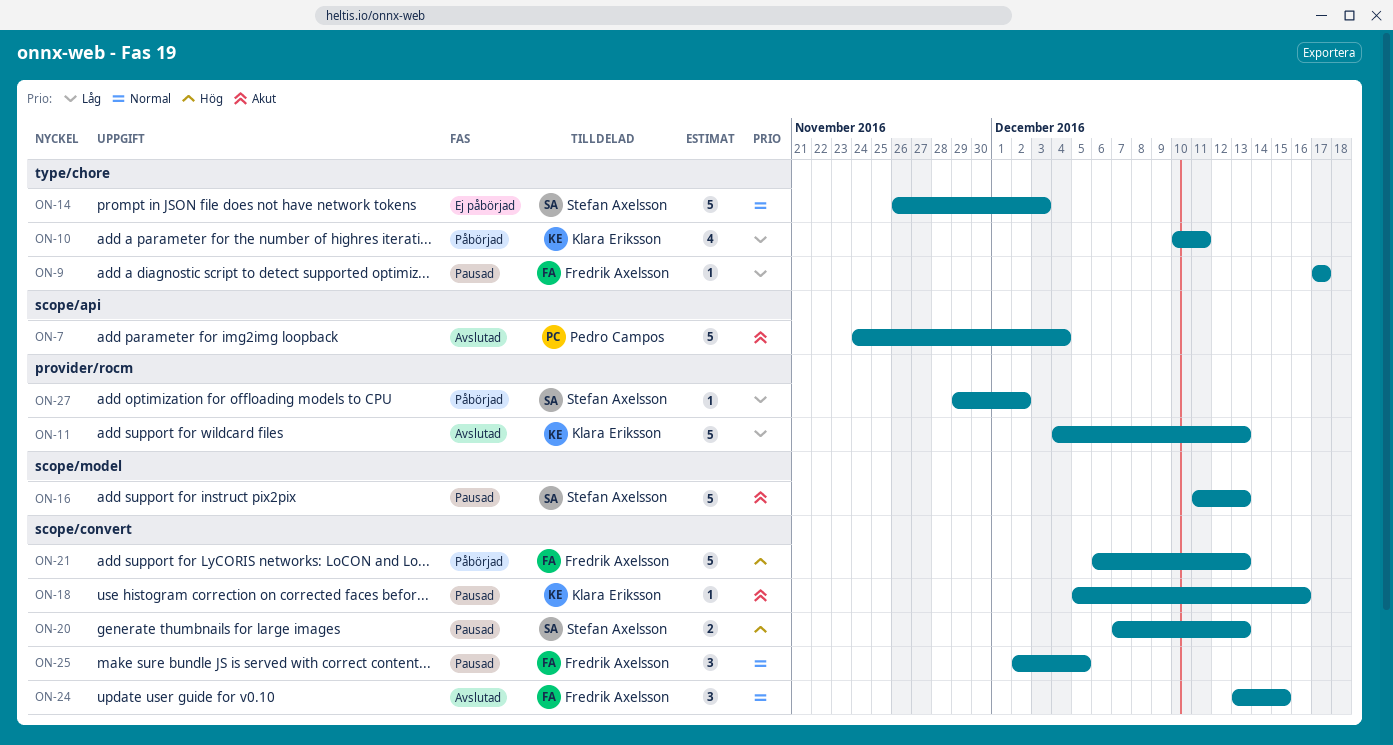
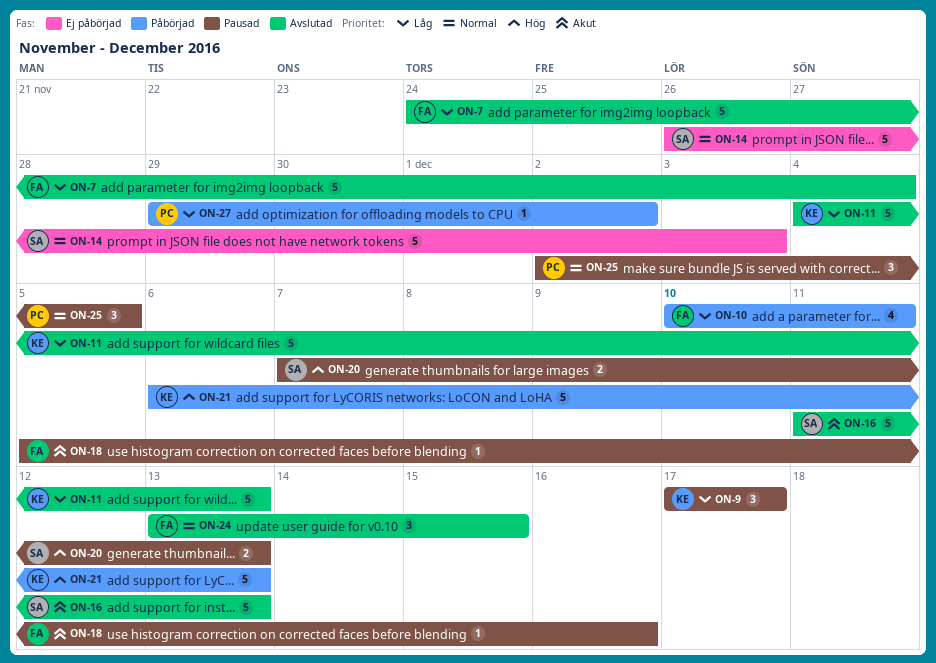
ON-7, owner: Pedro Campos -> Fredrik Axelsson
ON-7, priority: Akut -> Låg
ON-9, owner: Fredrik Axelsson -> Klara Eriksson
ON-9, estimate: 1 -> 3
ON-10, owner: Klara Eriksson -> Fredrik Axelsson
ON-16, status: Pausad -> Avslutad
ON-18, owner: Klara Eriksson -> Fredrik Axelsson
ON-21, owner: Fredrik Axelsson -> Klara Eriksson
ON-25, owner: Fredrik Axelsson -> Pedro Campos
ON-27, owner: Stefan Axelsson -> Pedro Campos

